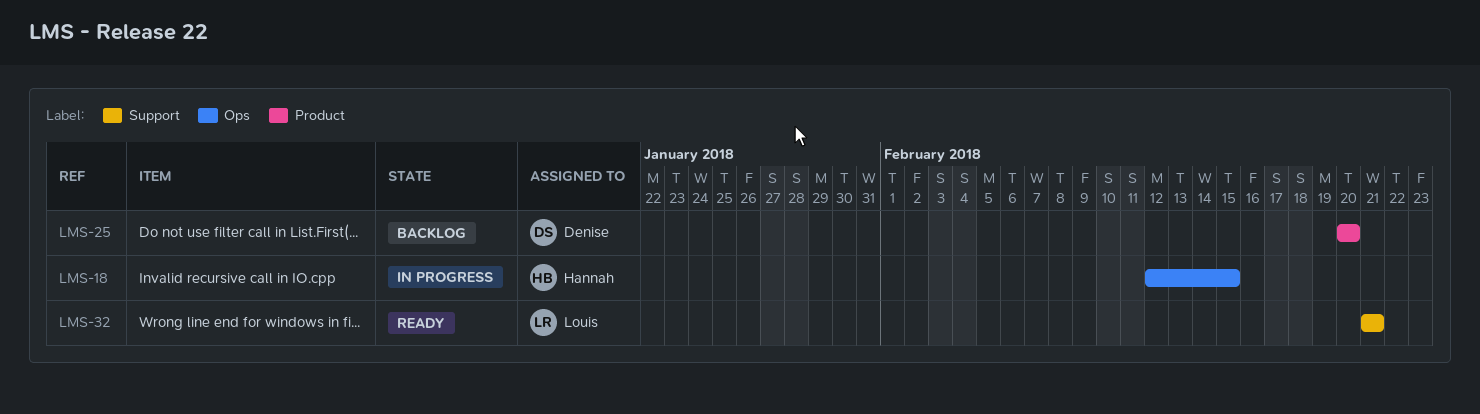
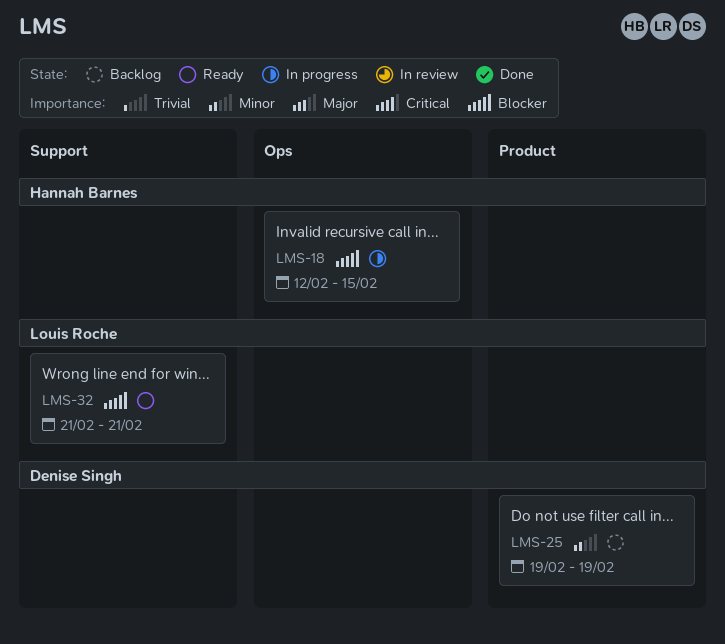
LMS-25, start: Feb 20 -> Feb 19
LMS-25, due: Feb 20 -> Feb 19

